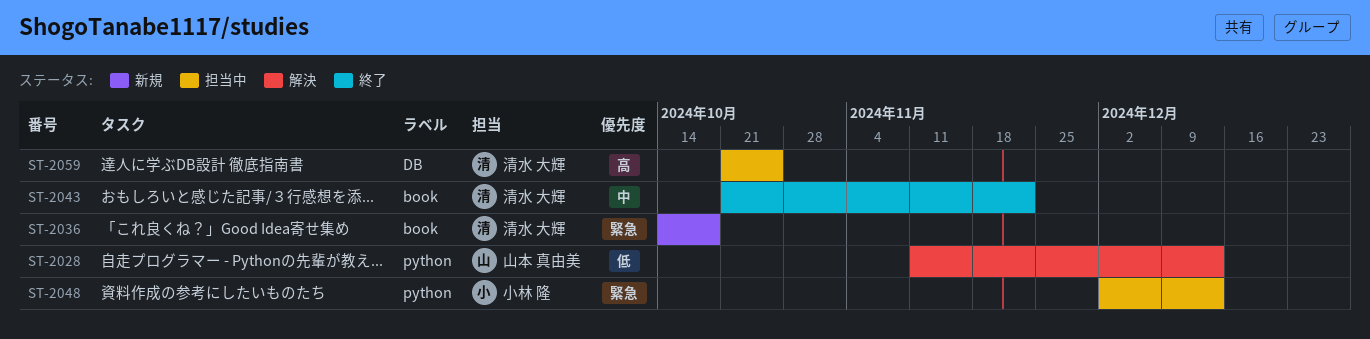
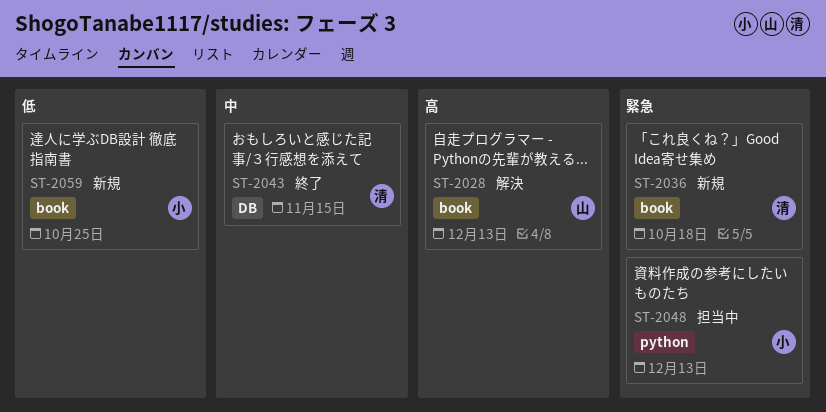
ST-2028, priority: 低 -> 高
ST-2028, label: python -> book
ST-2043, label: book -> DB
ST-2043, due: Nov 22 -> Nov 15
ST-2059, status: 担当中 -> 新規
ST-2059, owner: 清水 大輝 -> 小林 隆
ST-2059, priority: 高 -> 低
ST-2059, label: DB -> book

